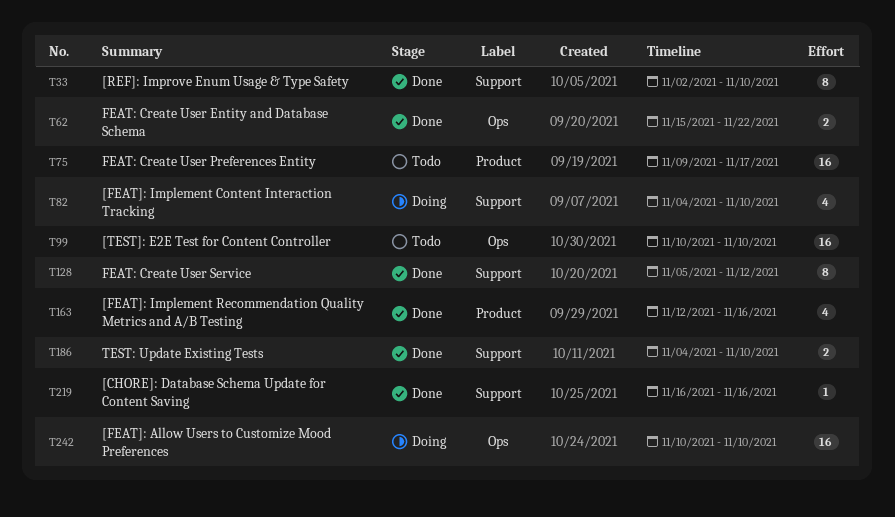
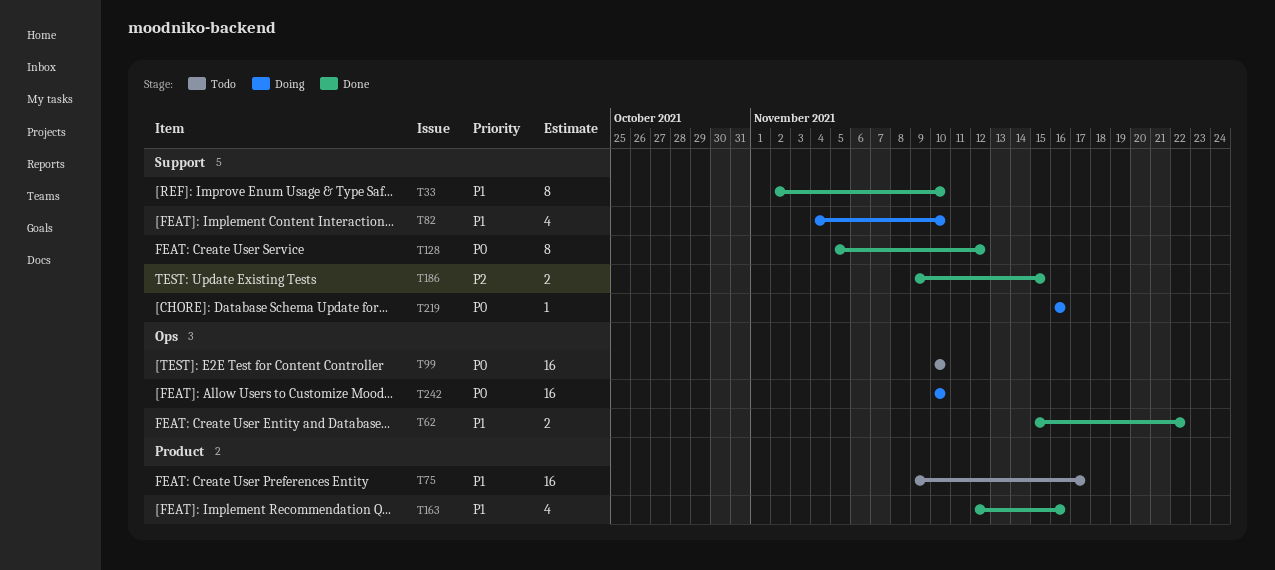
T186, start: Nov 4 -> Nov 9
T186, due: Nov 10 -> Nov 15
T219, status: Done -> Doing

